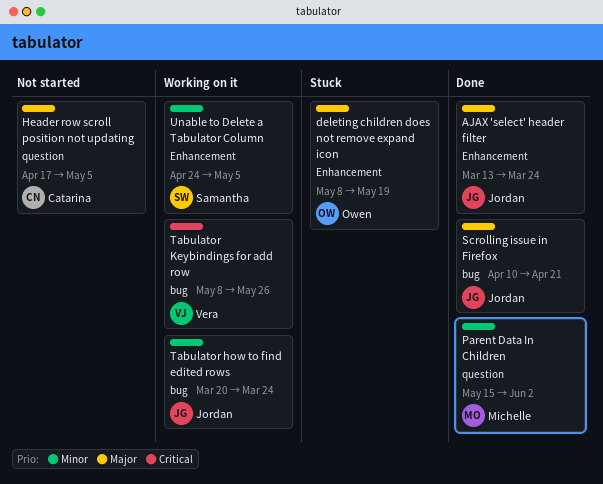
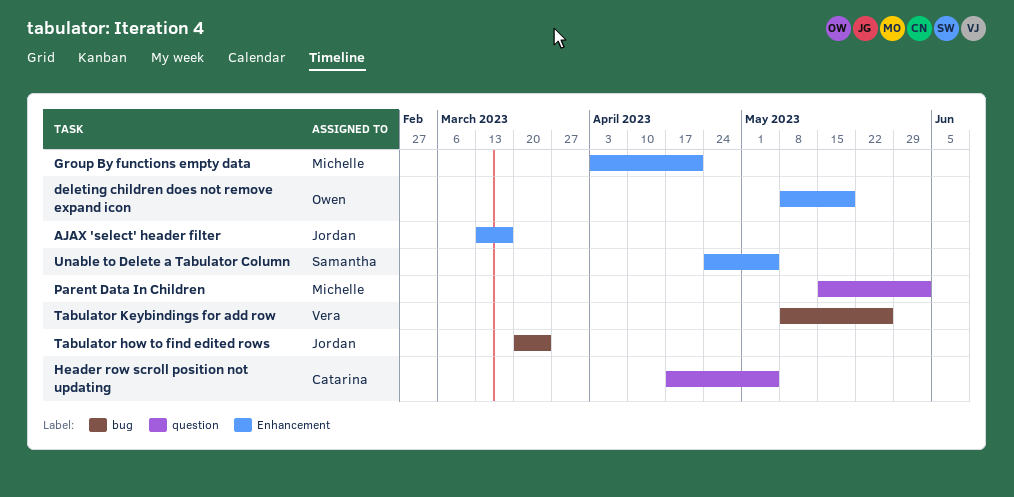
AJAX 'select' header filter, due: Mar 24 -> Mar 17
Group By functions empty data: none -> present
Scrolling issue in Firefox: present -> none

